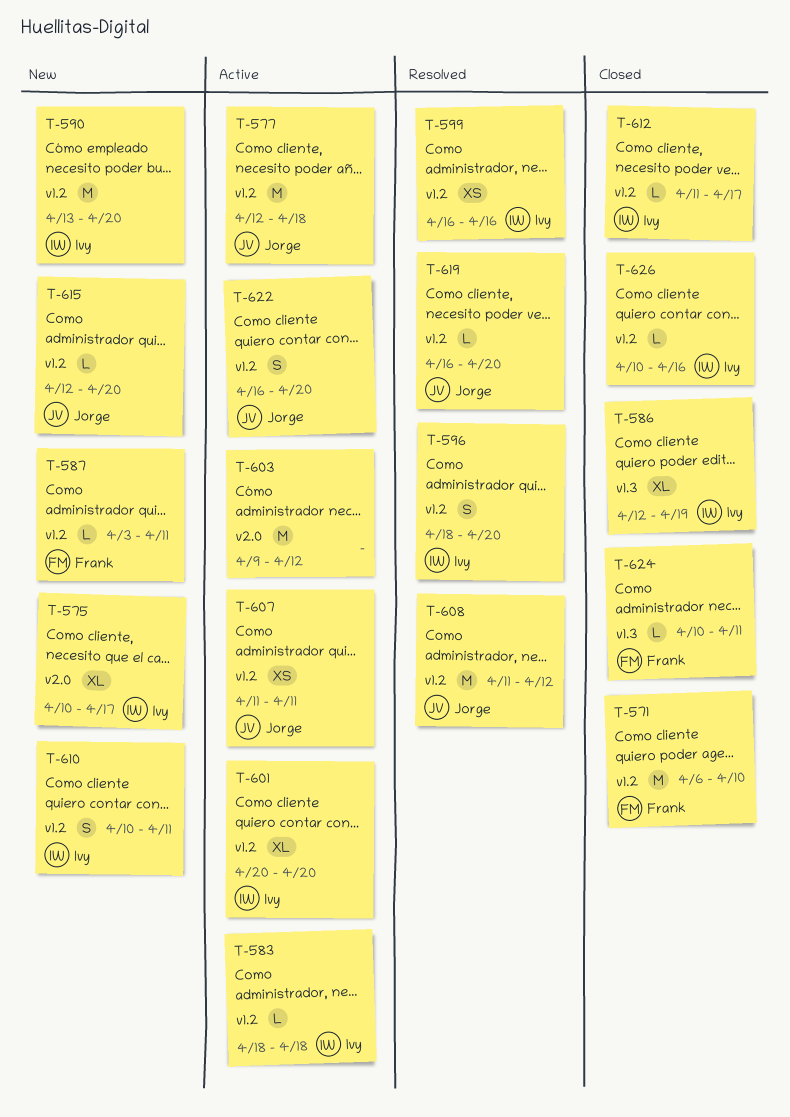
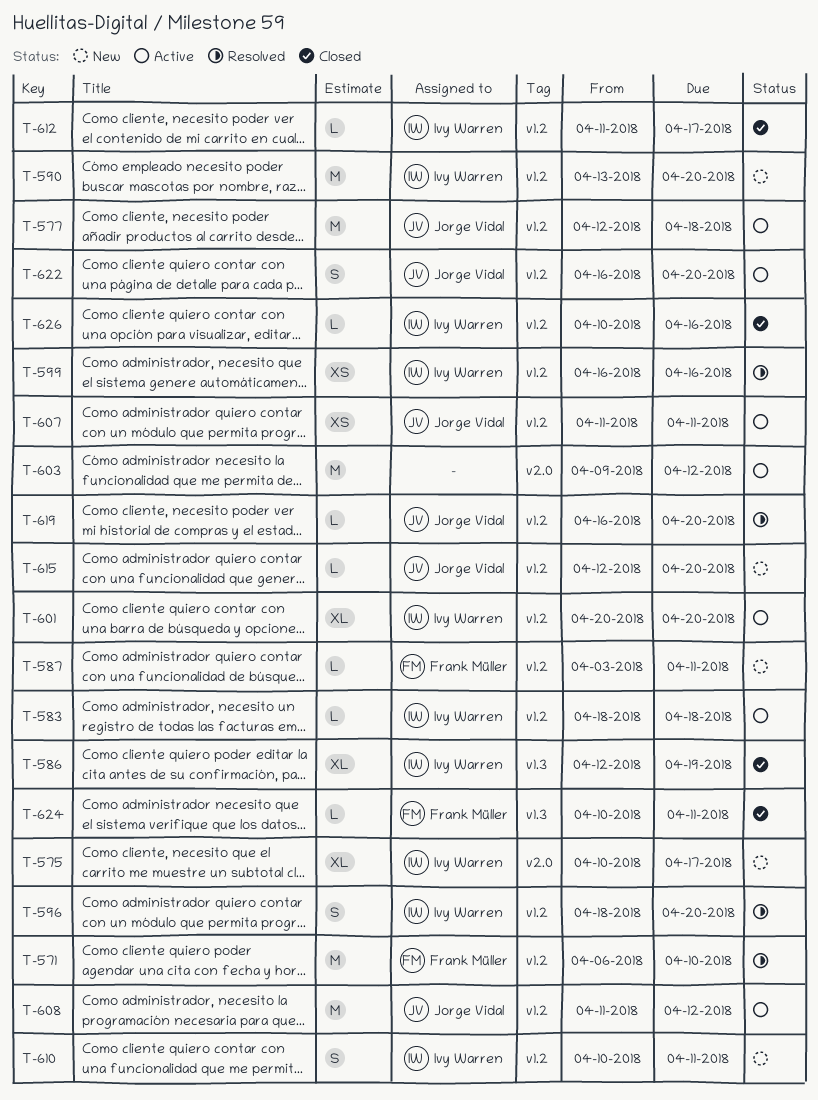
T-571, status: Closed -> Resolved
T-608, status: Resolved -> Active

